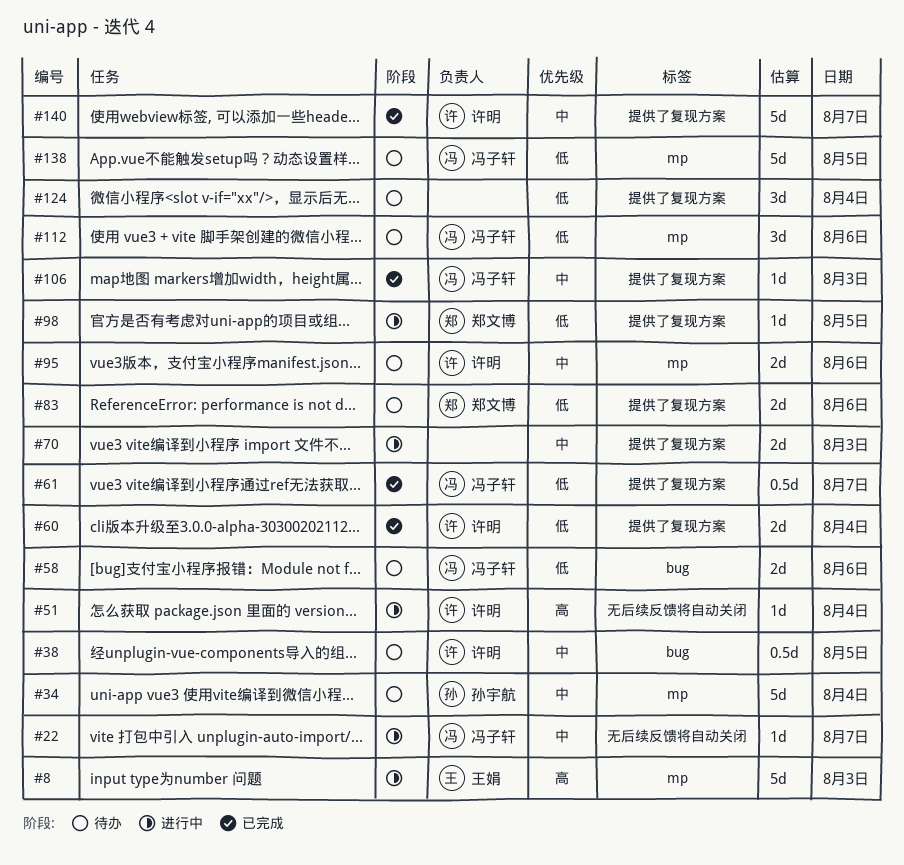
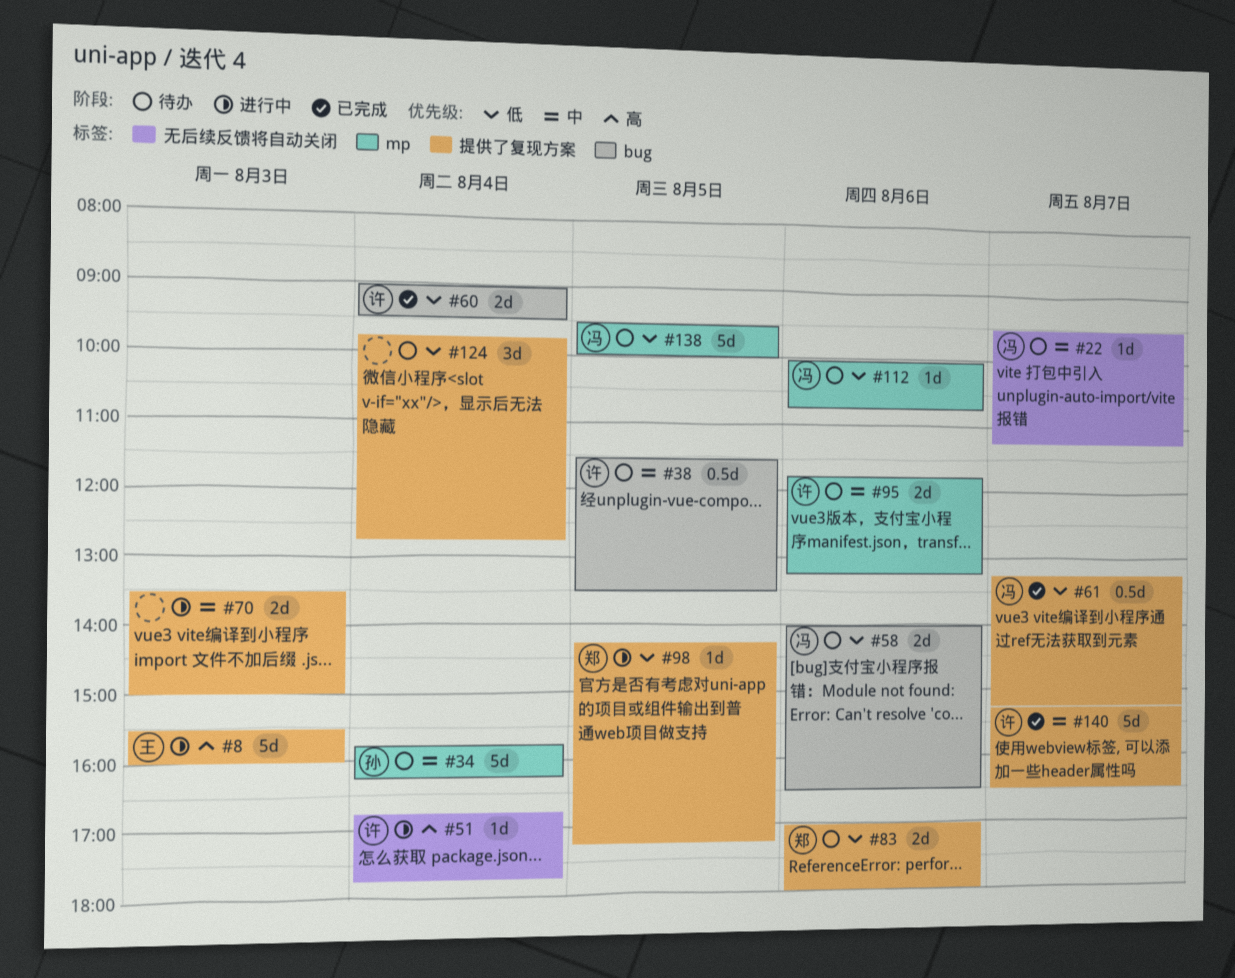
#8, label: mp -> 提供了复现方案
#22, status: 进行中 -> 待办
#60, label: 提供了复现方案 -> bug
#106: present -> none
#112, estimate: 3d -> 1d

